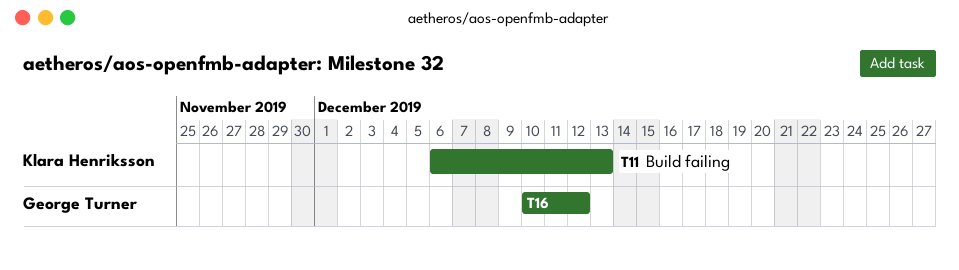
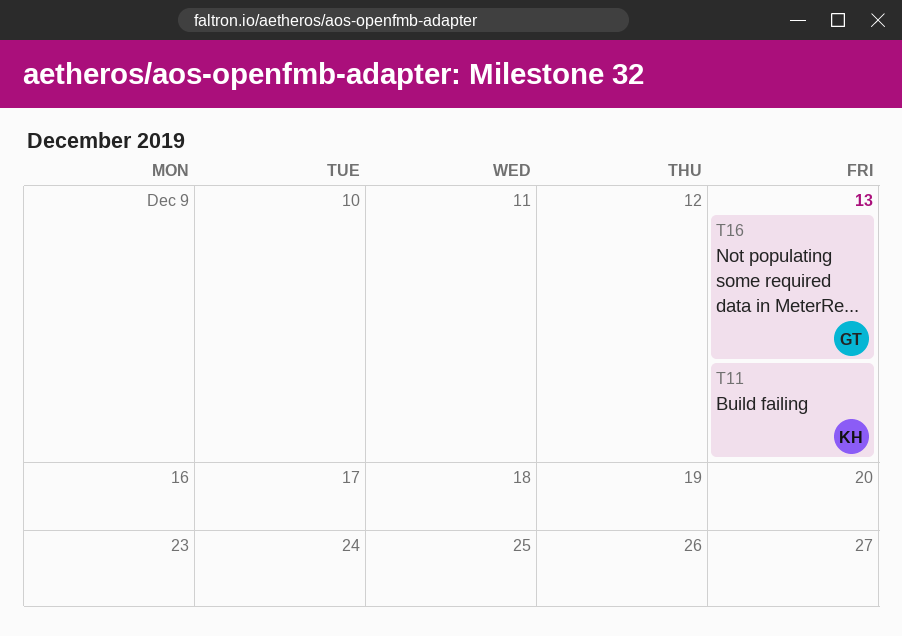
T16, due: Dec 12 -> Dec 13

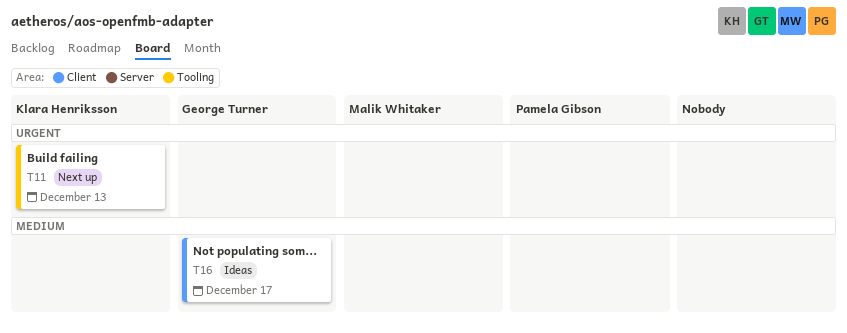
T16, due: Dec 13 -> Dec 17

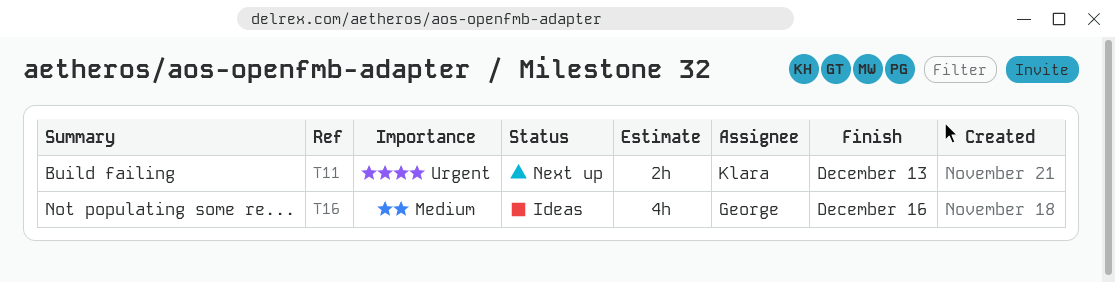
T16, due: Dec 17 -> Dec 16

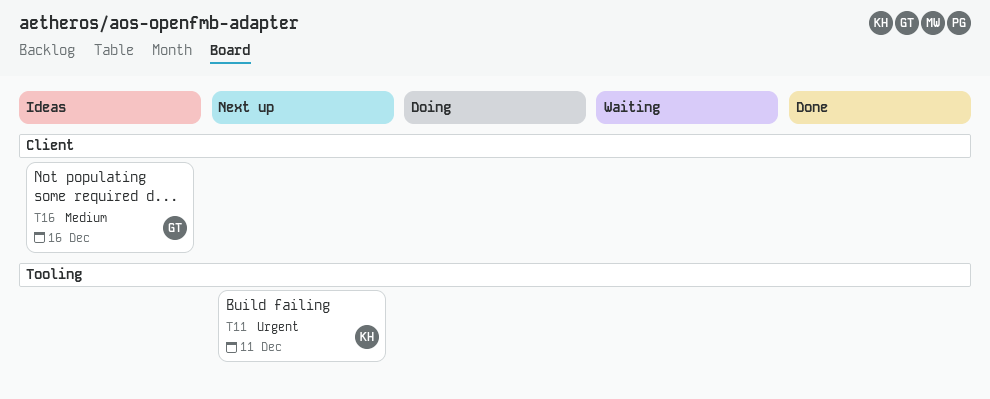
T11, due: Dec 13 -> Dec 11

